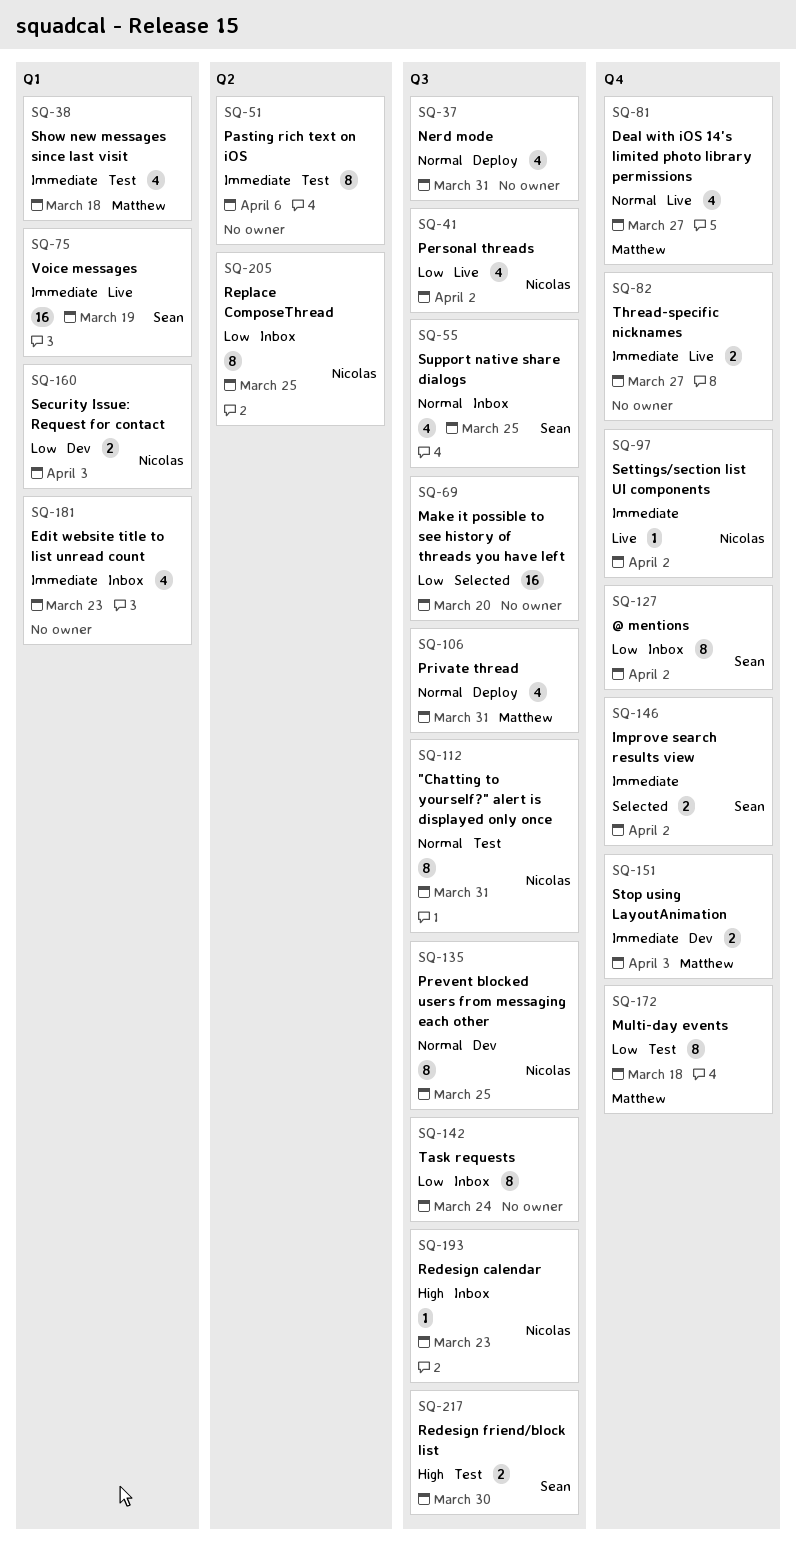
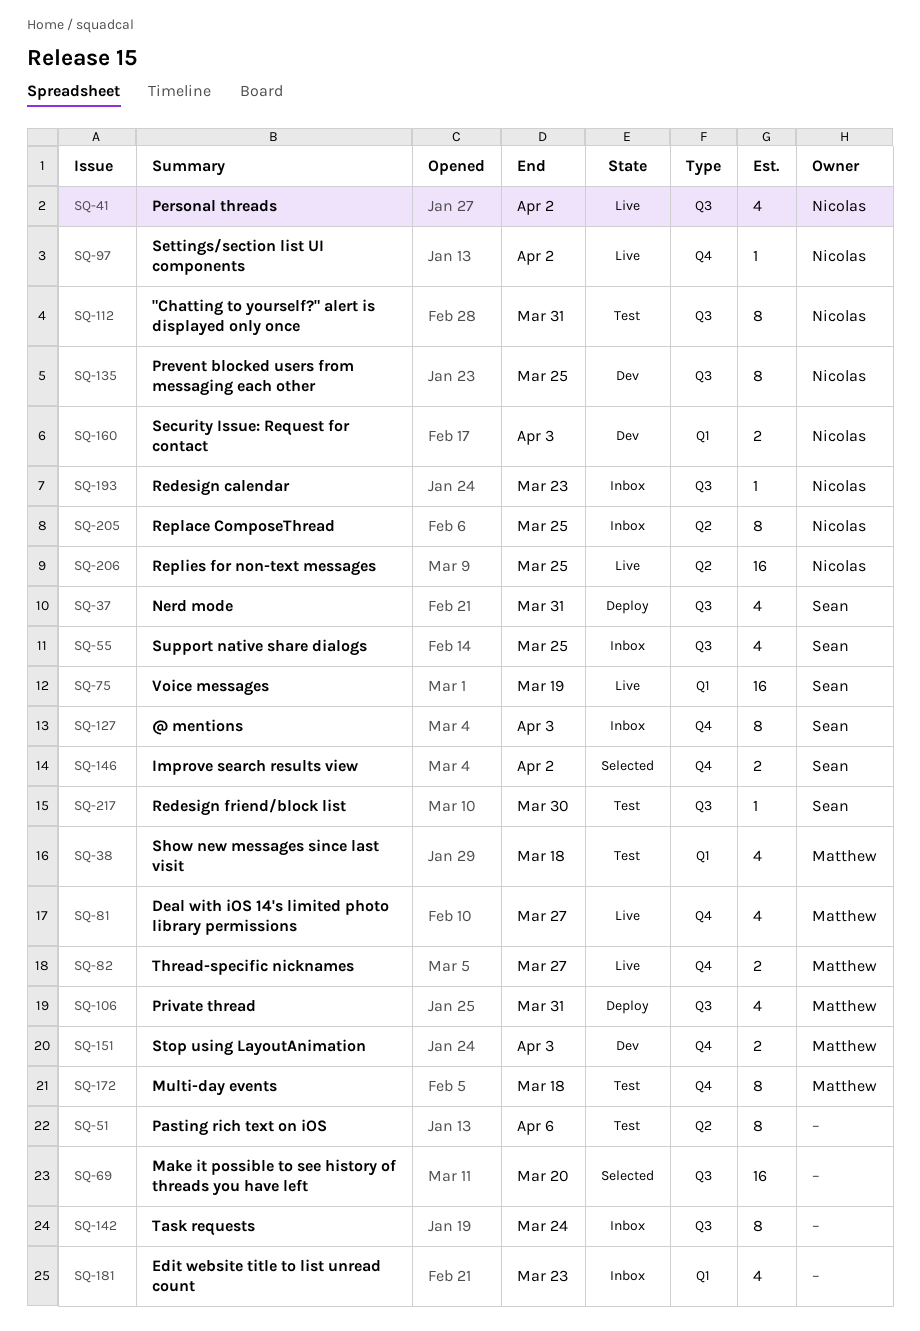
SQ-37, owner: none -> Sean
SQ-82, owner: none -> Matthew
SQ-127, due: Apr 2 -> Apr 3
SQ-206: none -> present
SQ-217, estimate: 2 -> 1

